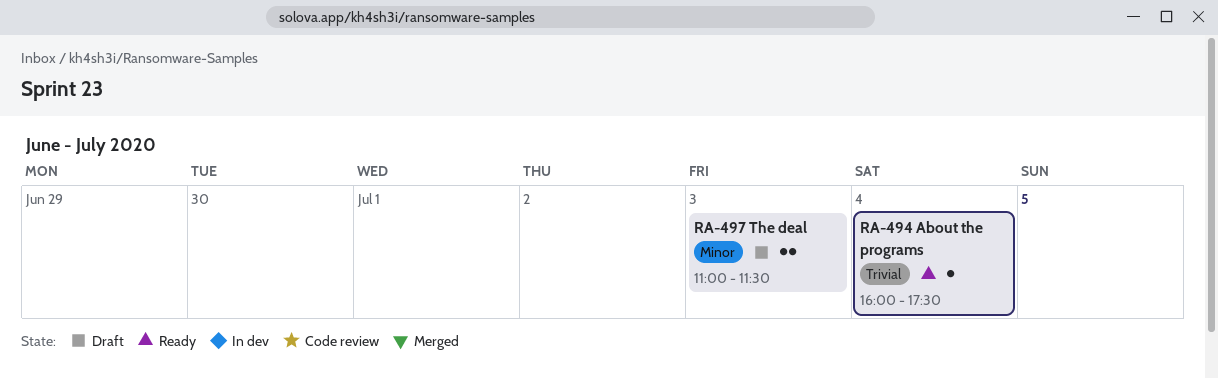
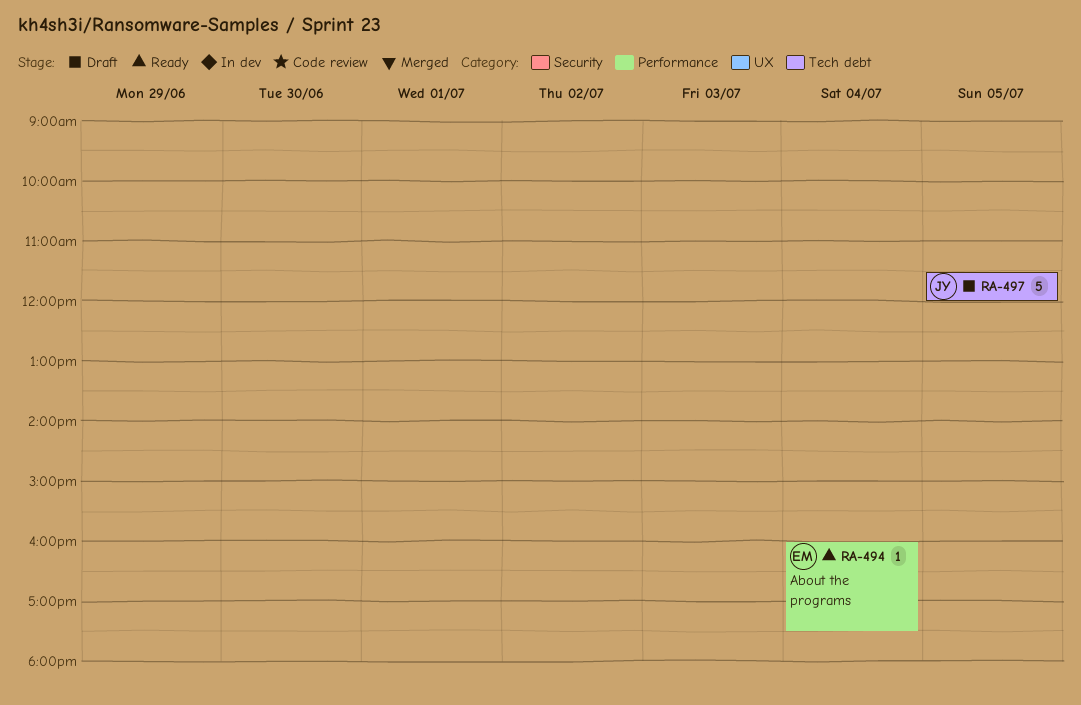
RA-497, estimate: 2 -> 5
RA-497, day: Jul 3 -> Jul 5
RA-497, begins: 11:00 -> 11:30
RA-497, ends: 11:30 -> 12:00

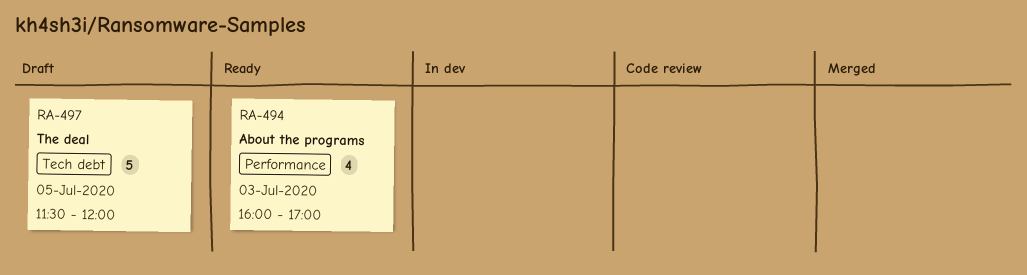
RA-494, estimate: 1 -> 4
RA-494, day: Jul 4 -> Jul 3
RA-494, ends: 17:30 -> 17:00

